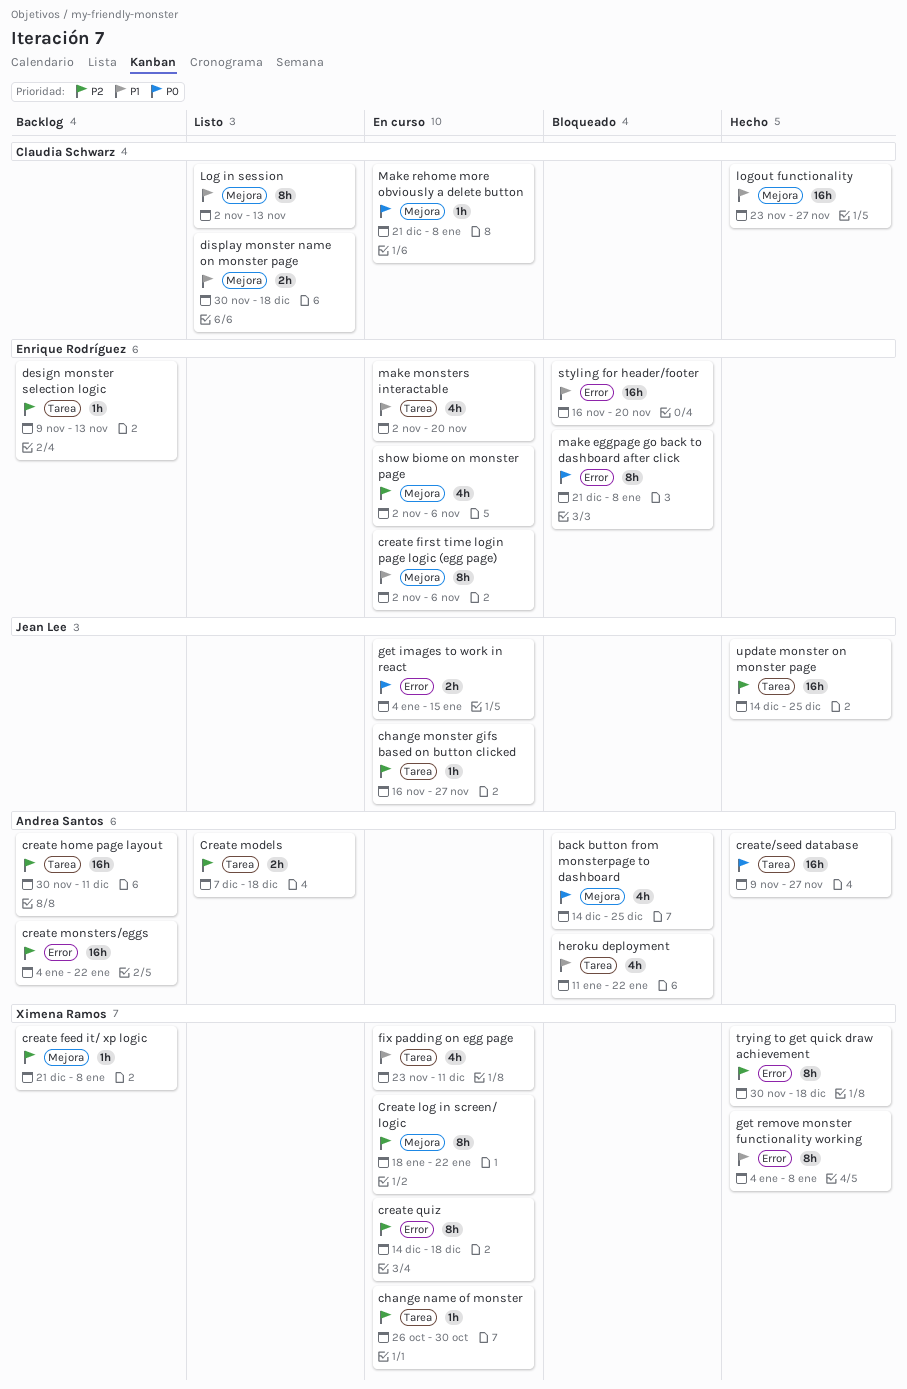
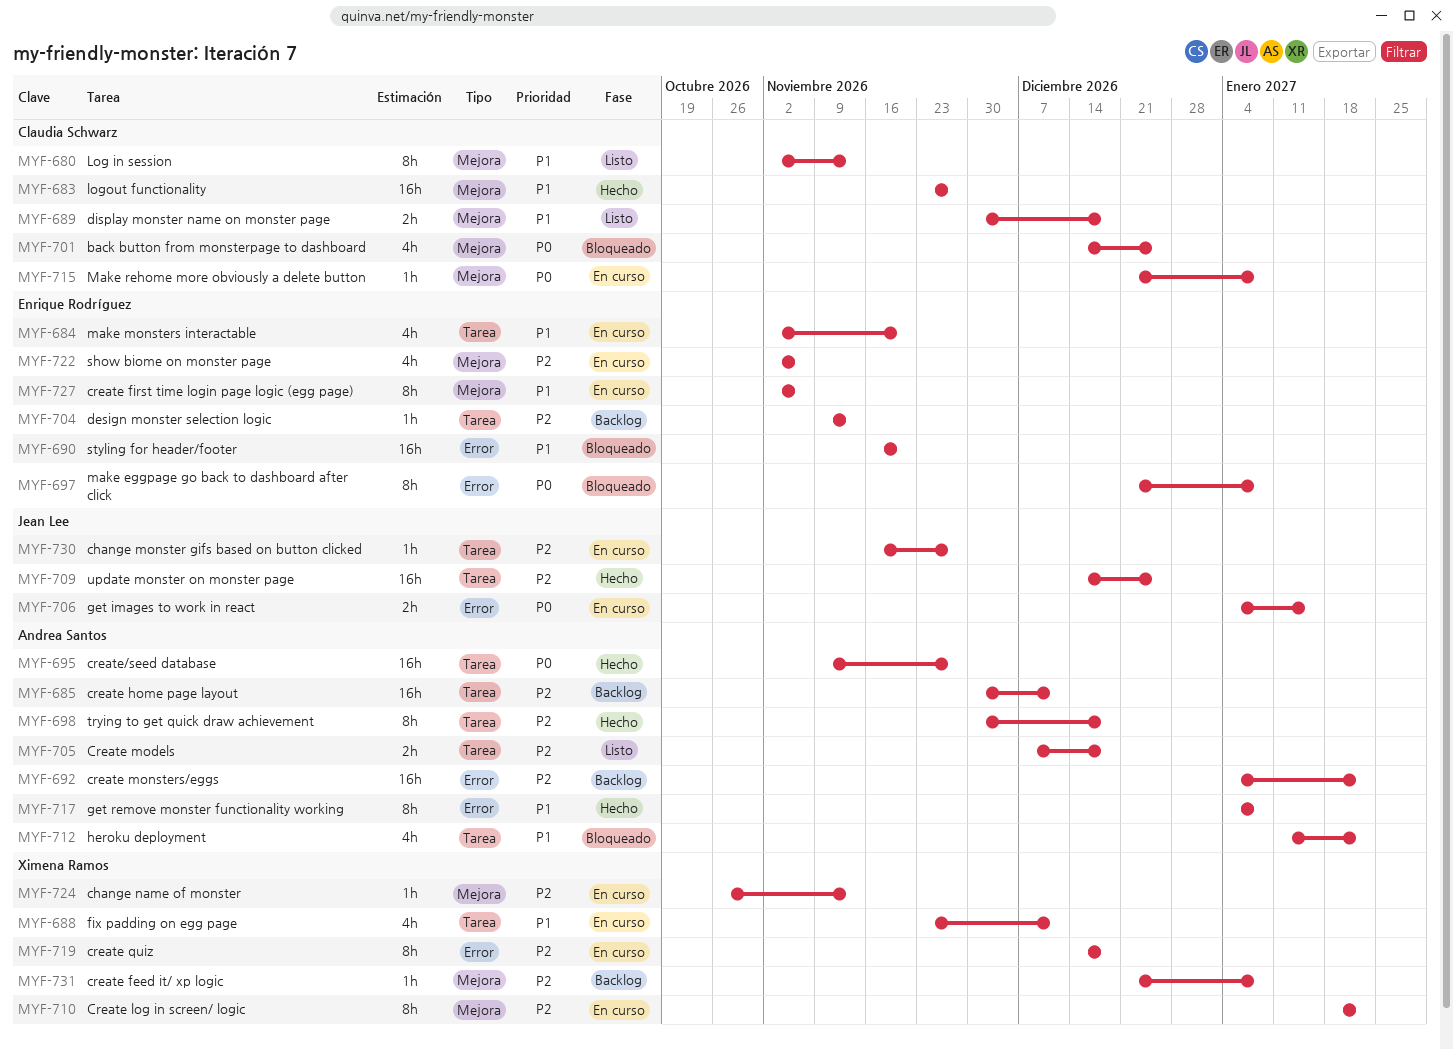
back button from monsterpage to dashboard, owner: Andrea Santos -> Claudia Schwarz
change name of monster, label: Tarea -> Mejora
change name of monster, due: Oct 30 -> Nov 13
get remove monster functionality working, owner: Ximena Ramos -> Andrea Santos
trying to get quick draw achievement, owner: Ximena Ramos -> Andrea Santos
trying to get quick draw achievement, label: Error -> Tarea

